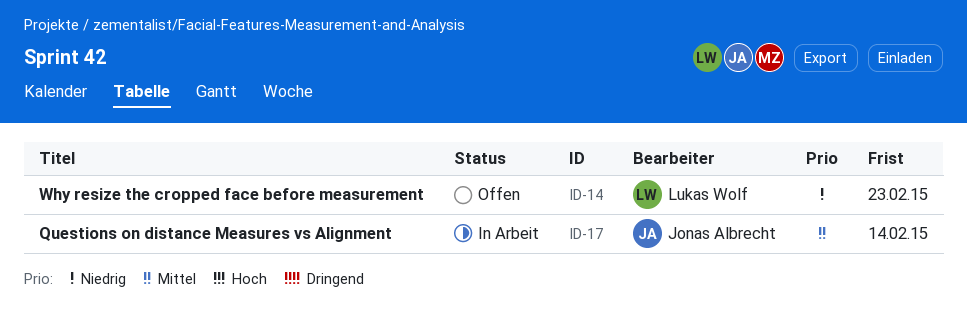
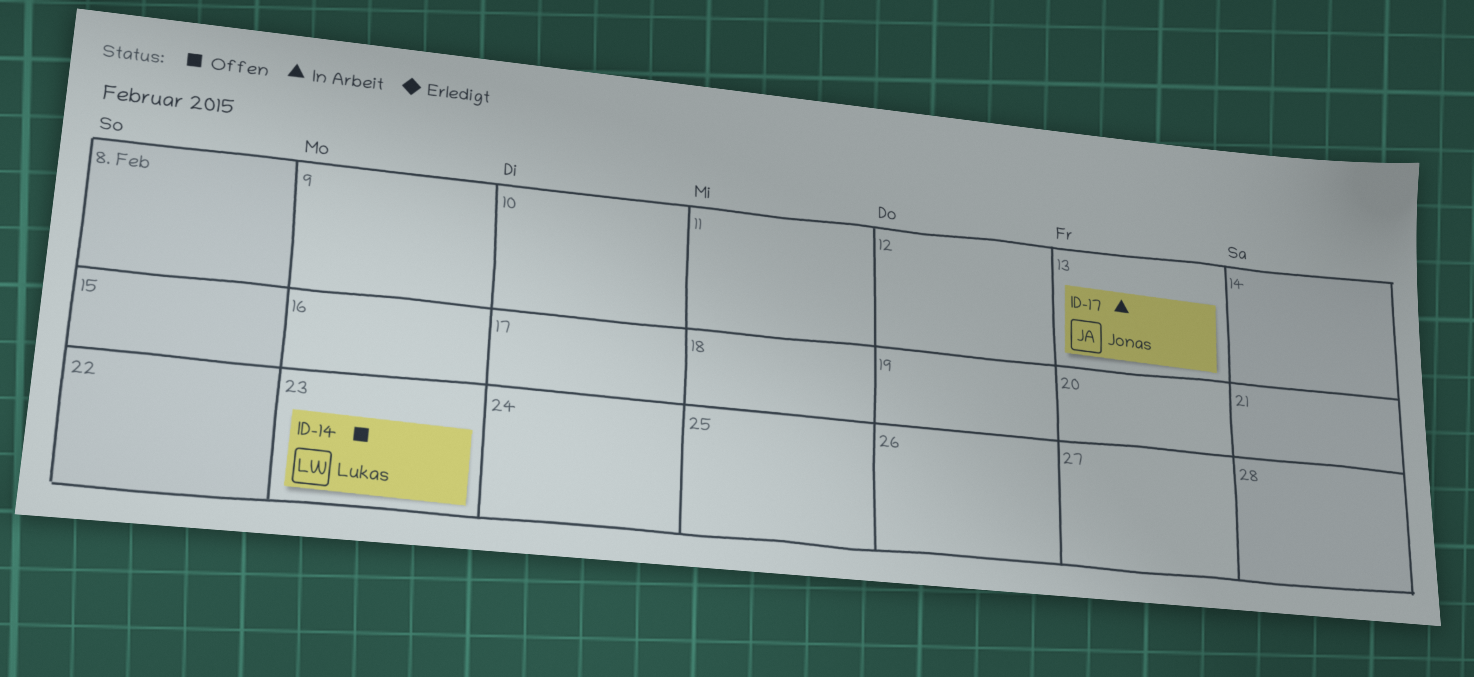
ID-17, due: Feb 14 -> Feb 13

